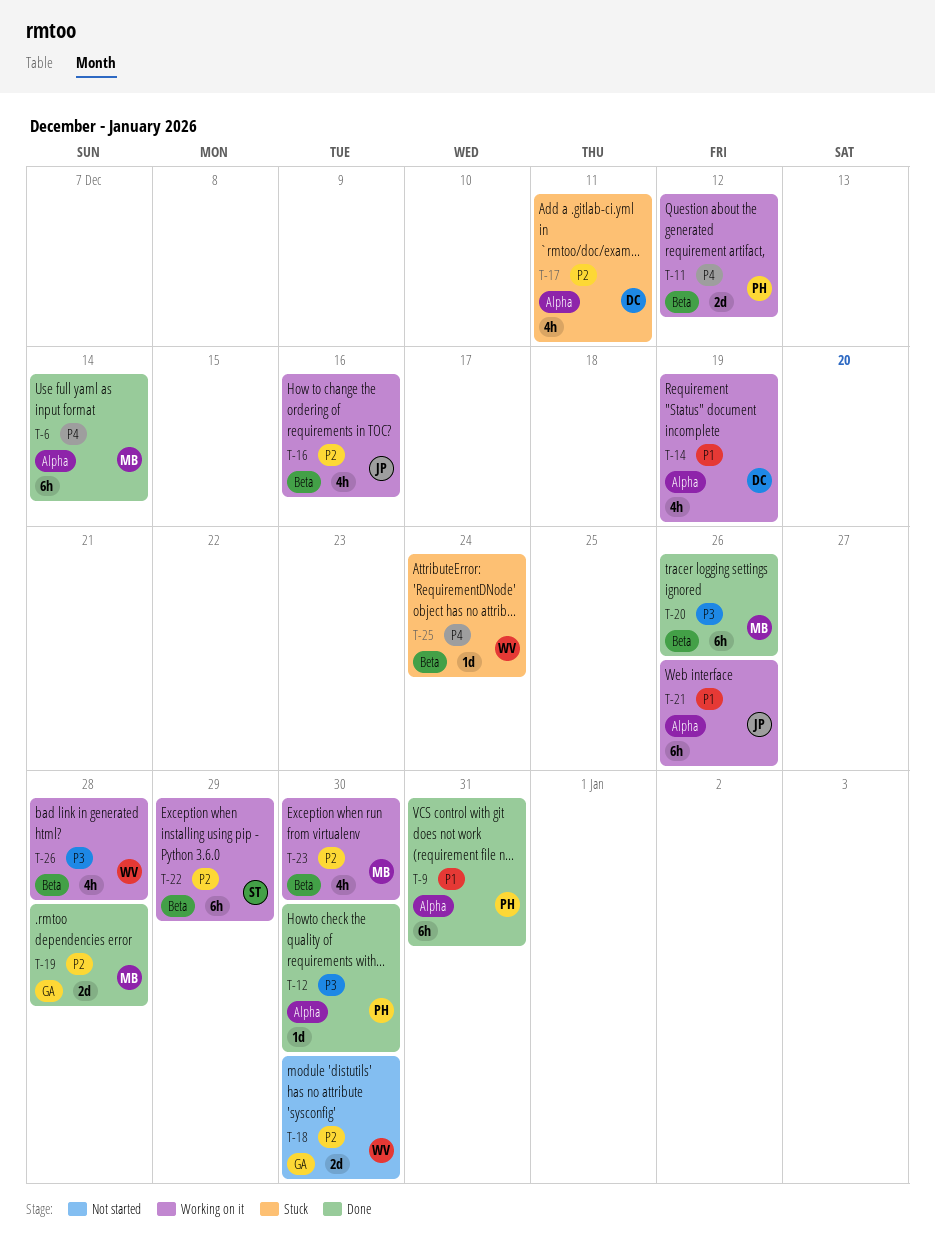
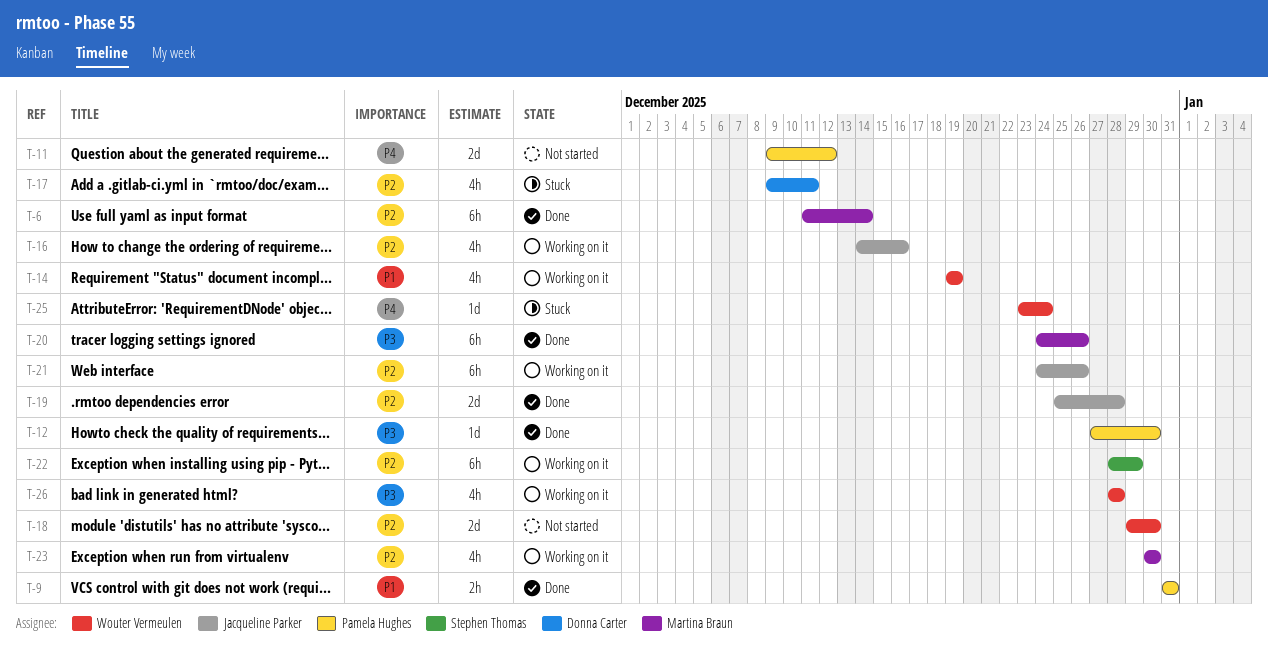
T-6, priority: P4 -> P2
T-9, estimate: 6h -> 2h
T-11, status: Working on it -> Not started
T-14, owner: Donna Carter -> Wouter Vermeulen
T-19, owner: Martina Braun -> Jacqueline Parker
T-21, priority: P1 -> P2

